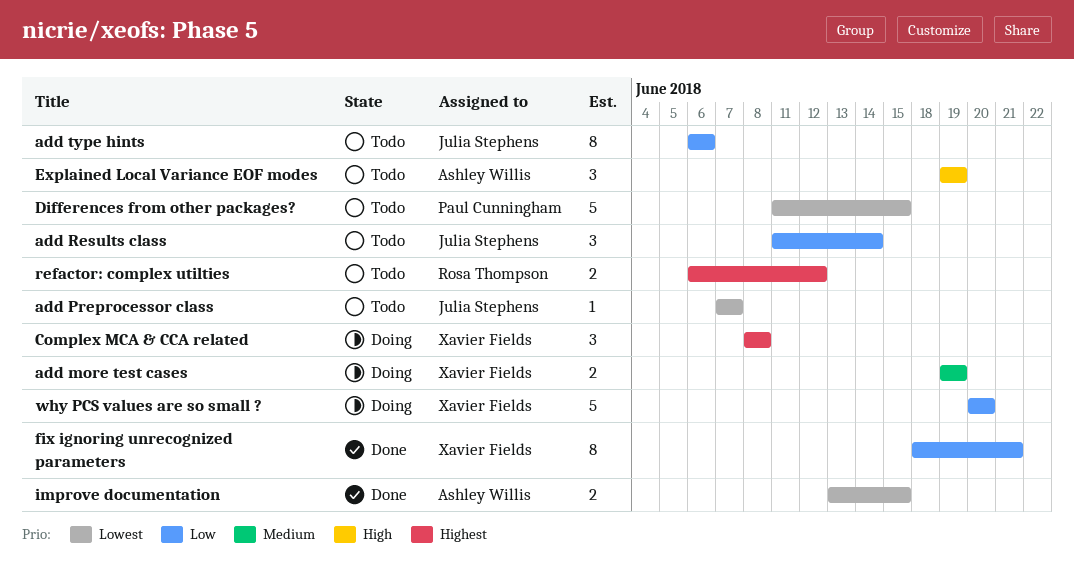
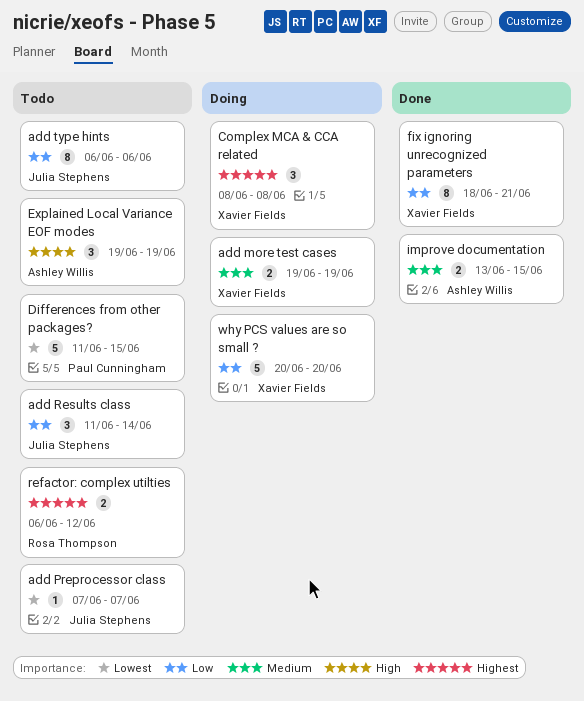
improve documentation, priority: Lowest -> Medium

